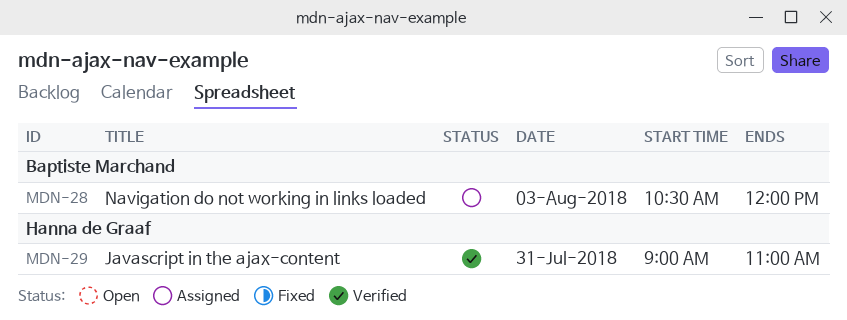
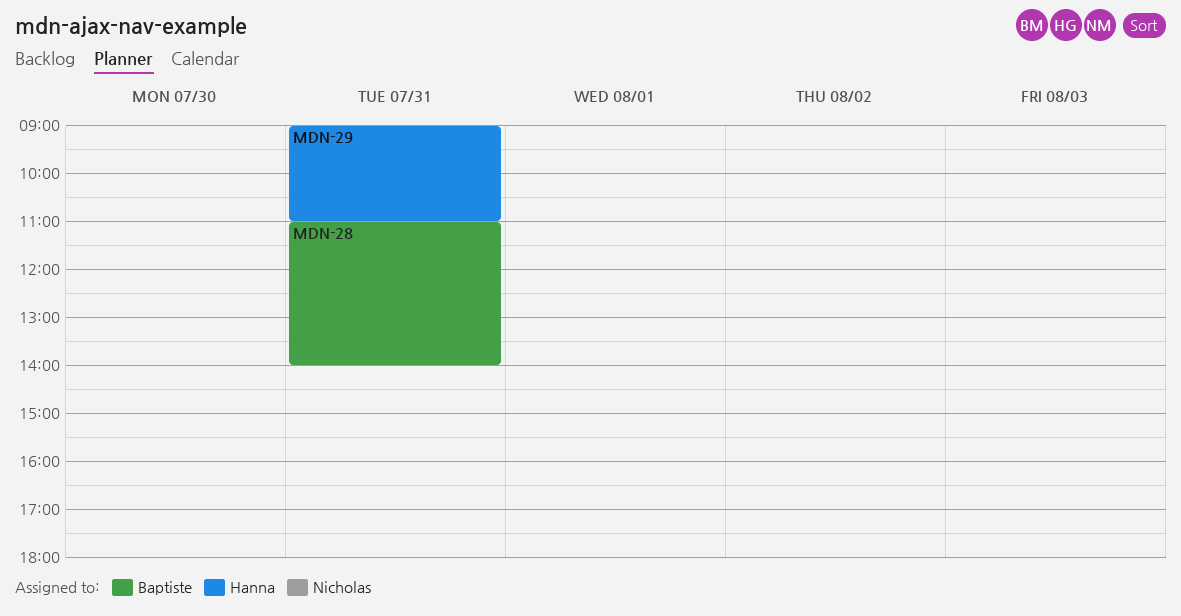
MDN-28, day: Aug 3 -> Jul 31
MDN-28, begins: 10:30 -> 11:00
MDN-28, ends: 12:00 -> 14:00

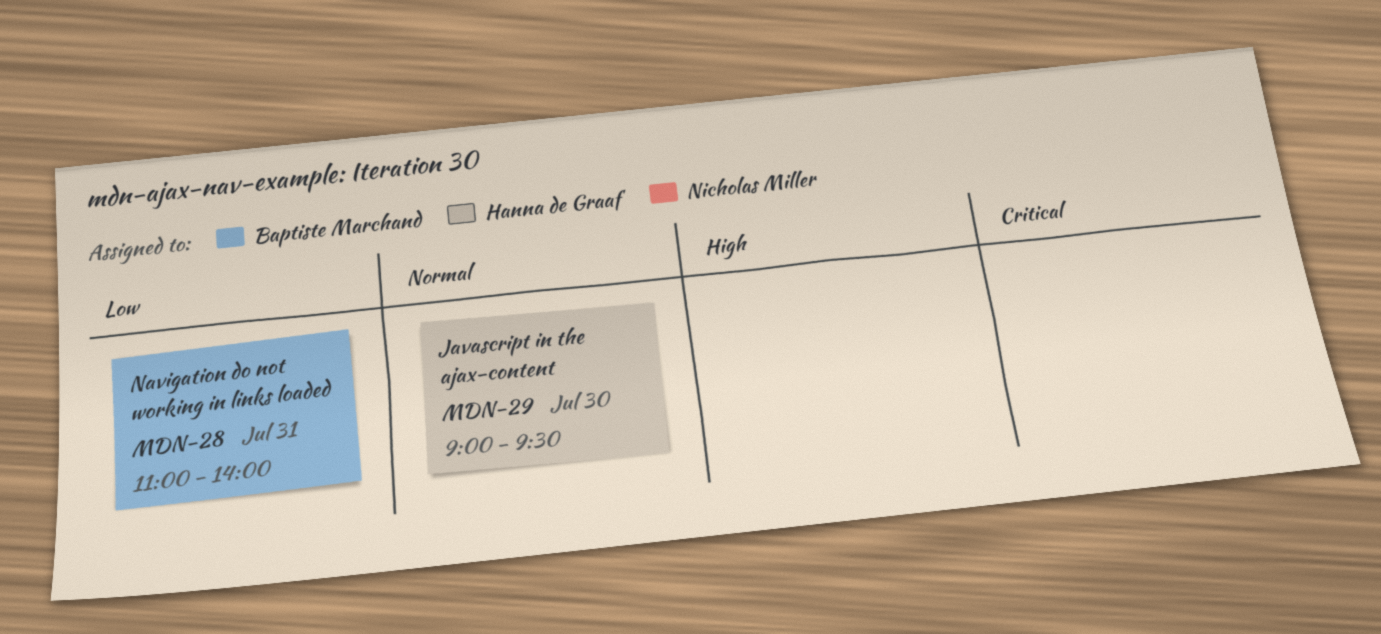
MDN-29, day: Jul 31 -> Jul 30
MDN-29, ends: 11:00 -> 09:30

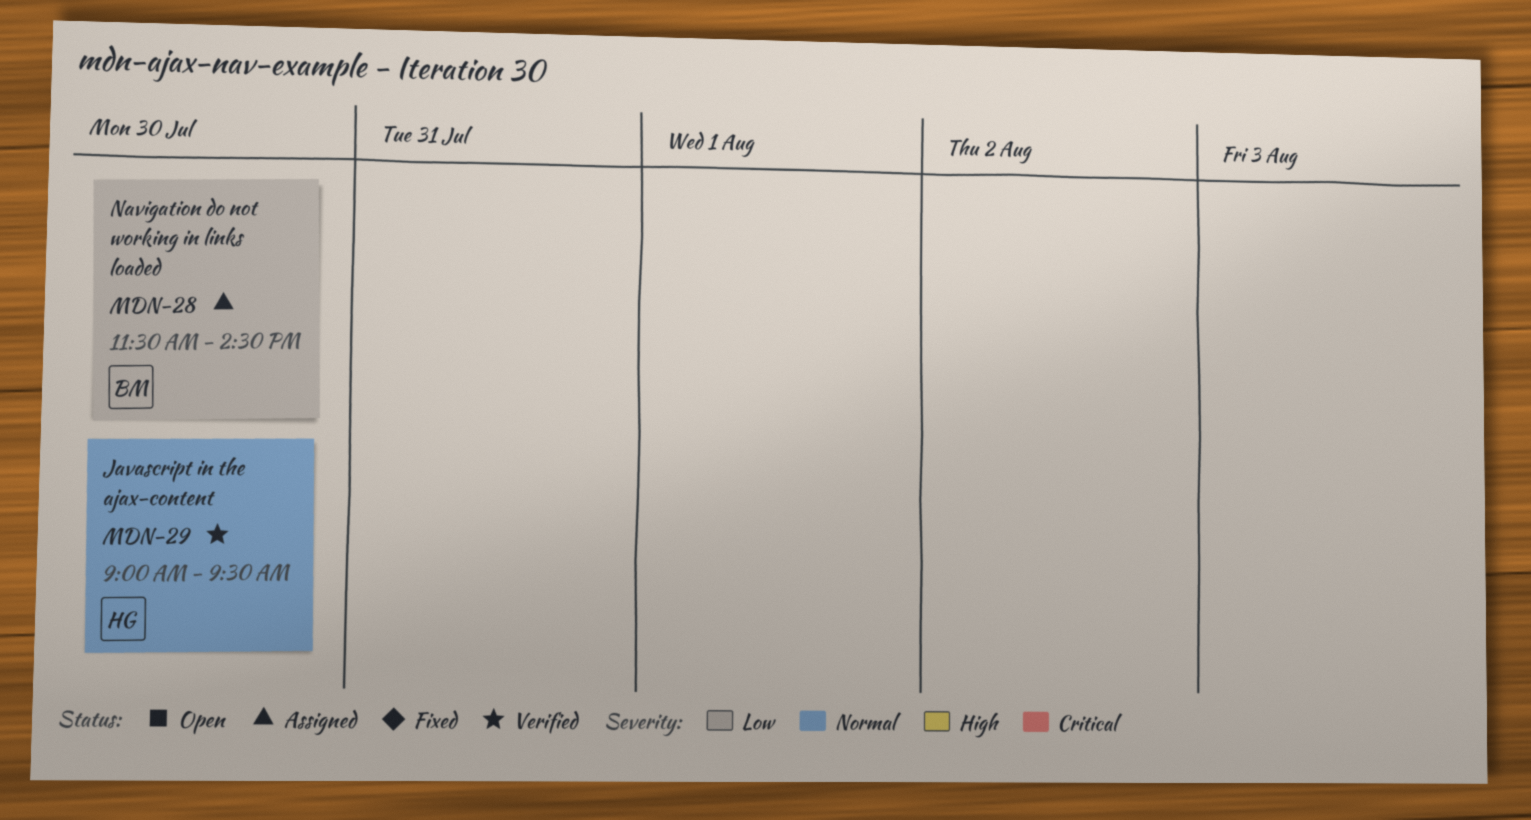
MDN-28, day: Jul 31 -> Jul 30
MDN-28, begins: 11:00 -> 11:30
MDN-28, ends: 14:00 -> 14:30

